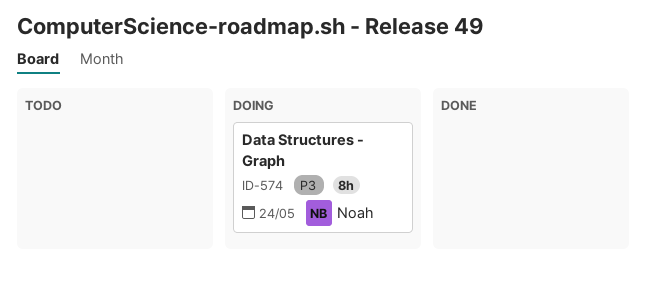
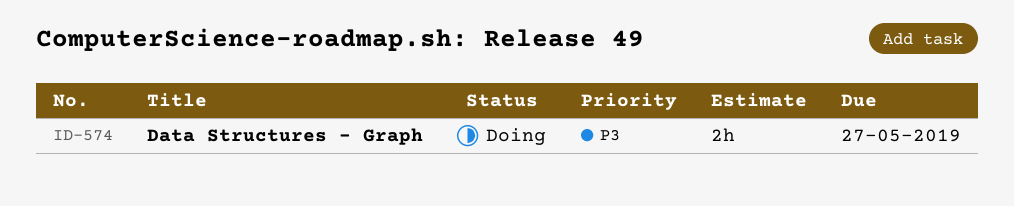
ID-574, estimate: 8h -> 2h
ID-574, due: May 24 -> May 27

